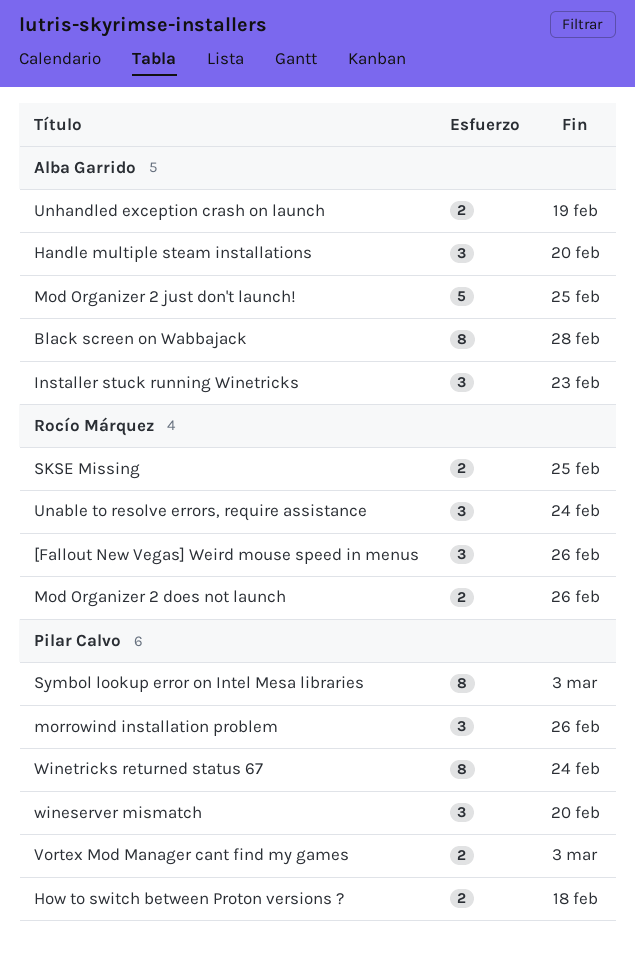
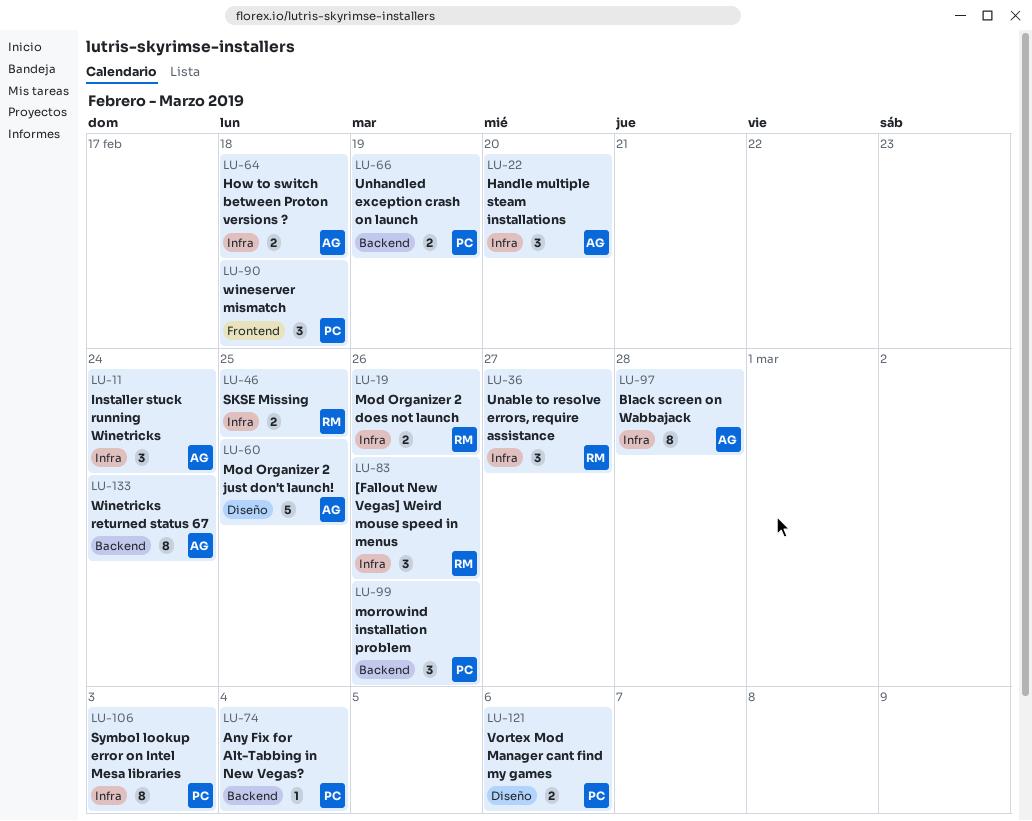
Any Fix for Alt-Tabbing in New Vegas?: none -> present
How to switch between Proton versions ?, owner: Pilar Calvo -> Alba Garrido
Installer stuck running Winetricks, due: Feb 23 -> Feb 24
Unable to resolve errors, require assistance, due: Feb 24 -> Feb 27
Unhandled exception crash on launch, owner: Alba Garrido -> Pilar Calvo
Vortex Mod Manager cant find my games, due: Mar 3 -> Mar 6
wineserver mismatch, due: Feb 20 -> Feb 18
Winetricks returned status 67, owner: Pilar Calvo -> Alba Garrido

